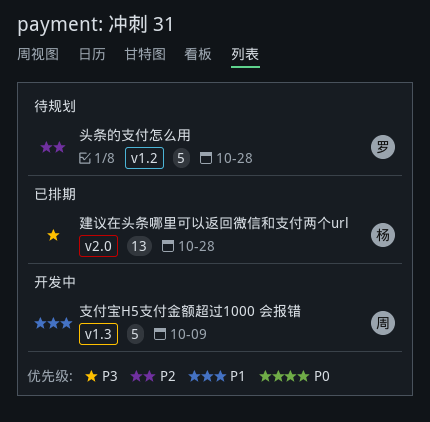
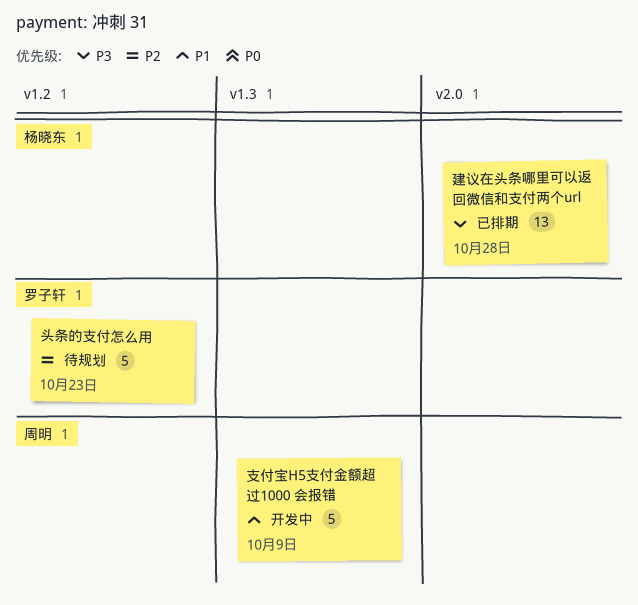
头条的支付怎么用, due: Oct 28 -> Oct 23

